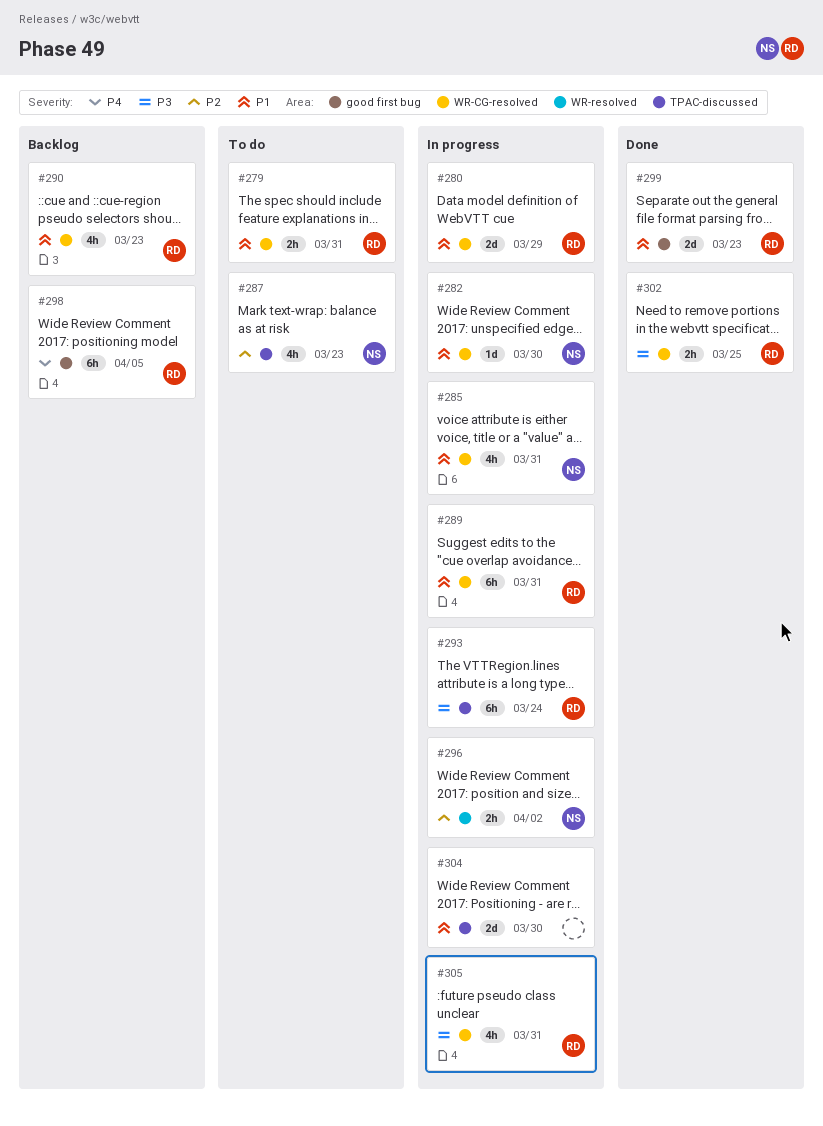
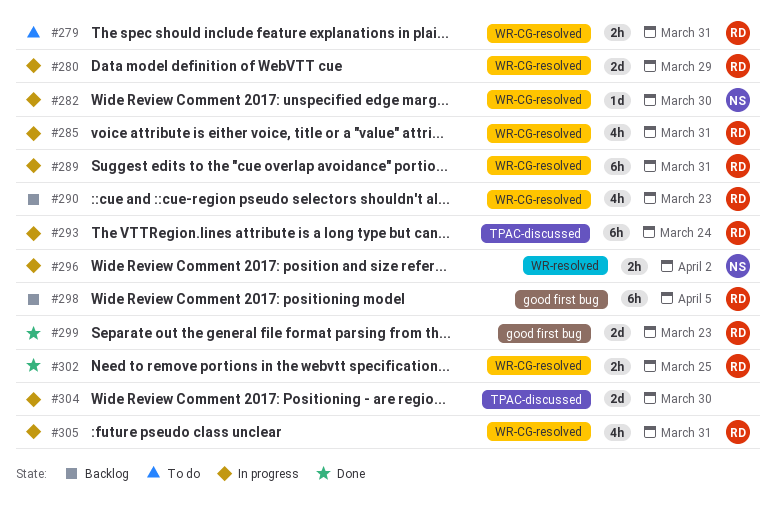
#285, owner: NS -> RD
#287: present -> none

